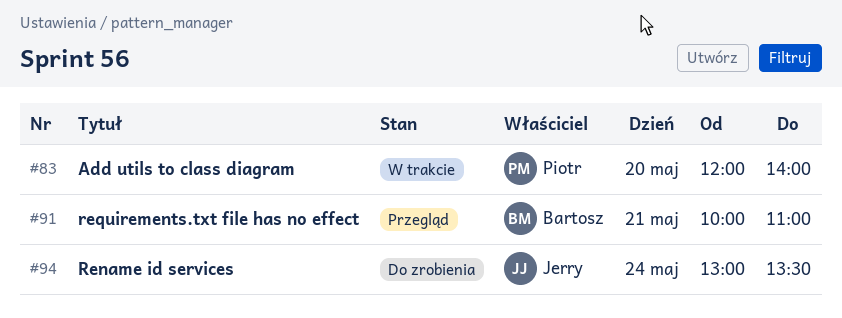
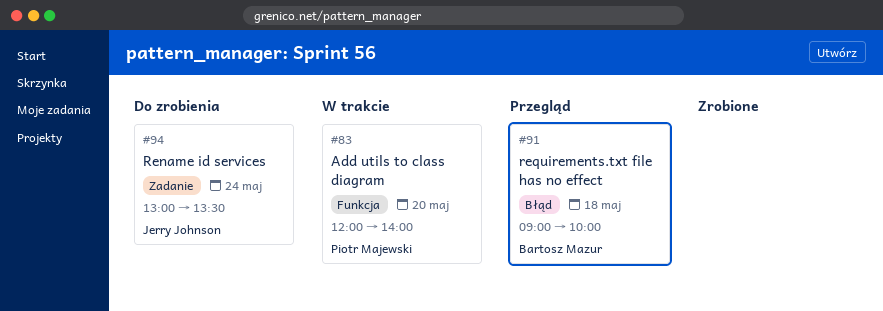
#91, day: May 21 -> May 18
#91, begins: 10:00 -> 09:00
#91, ends: 11:00 -> 10:00

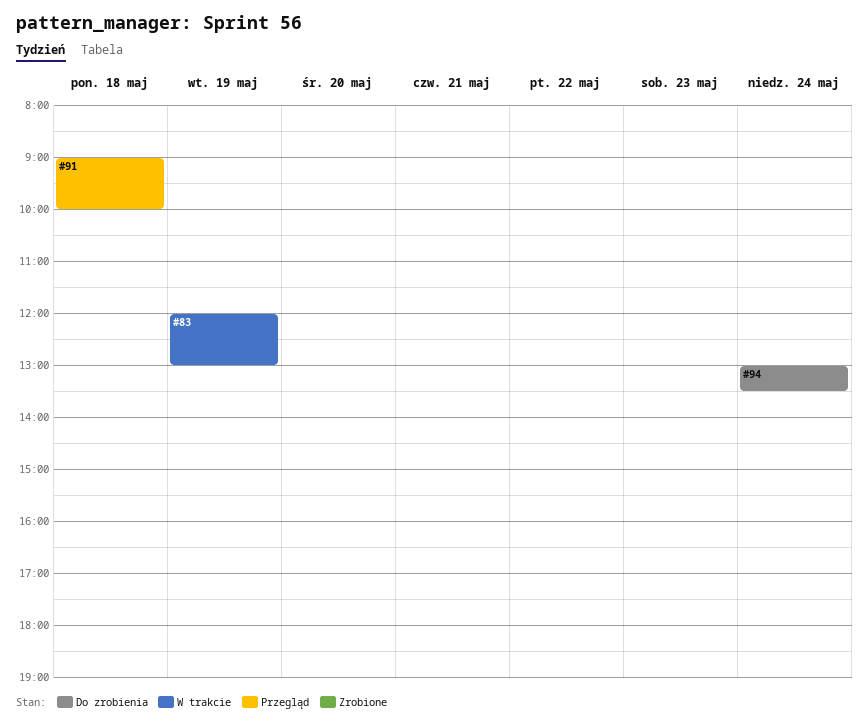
#83, day: May 20 -> May 19
#83, ends: 14:00 -> 13:00

